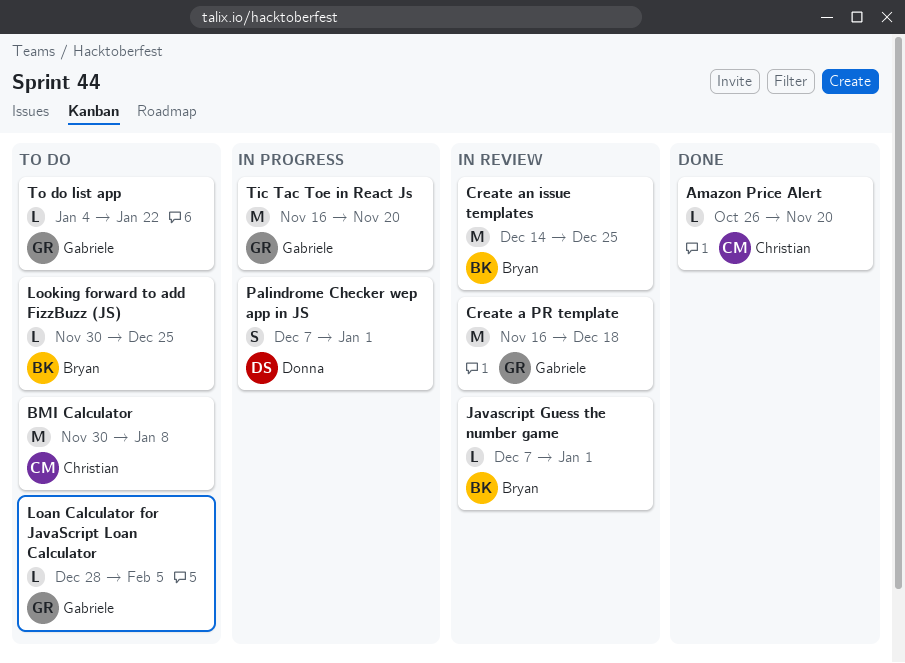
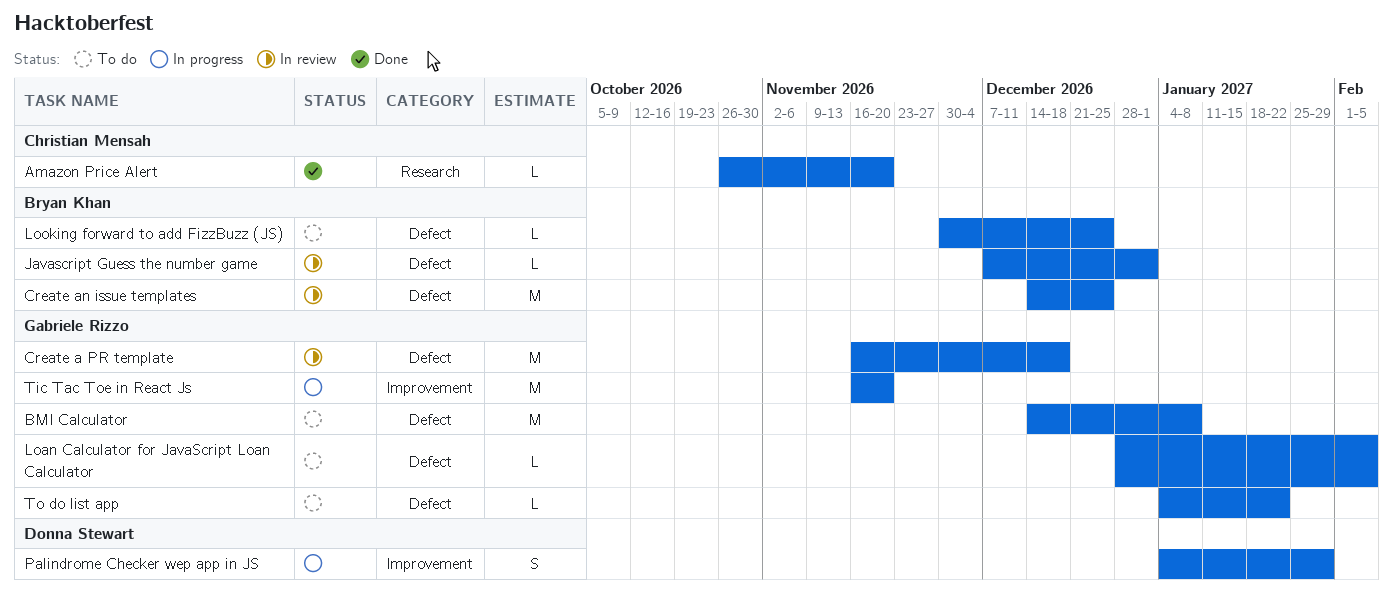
BMI Calculator, owner: Christian Mensah -> Gabriele Rizzo
BMI Calculator, start: Nov 30 -> Dec 14
Palindrome Checker wep app in JS, start: Dec 7 -> Jan 4
Palindrome Checker wep app in JS, due: Jan 1 -> Jan 29

